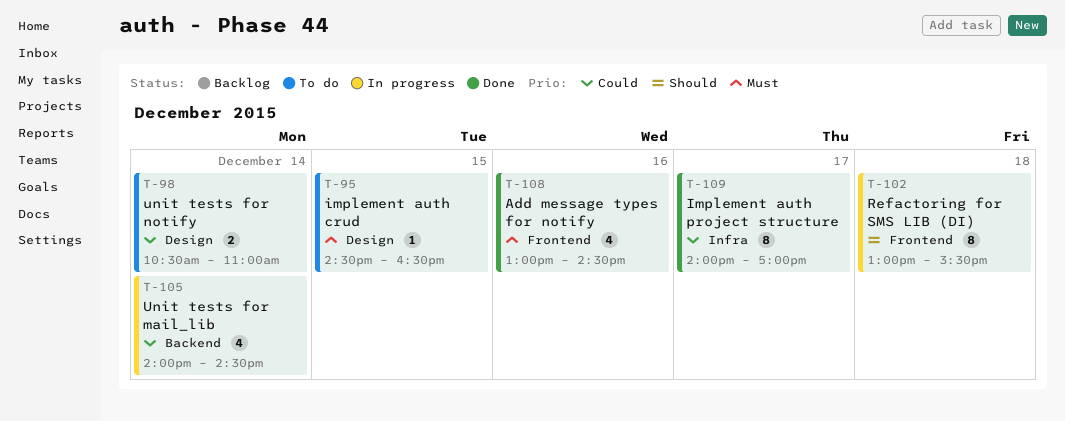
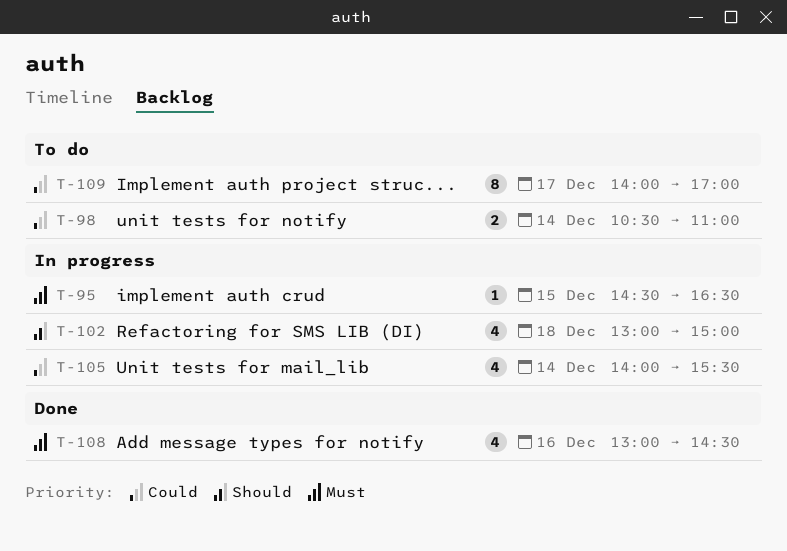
T-95, status: To do -> In progress
T-102, estimate: 8 -> 4
T-102, ends: 15:30 -> 15:00
T-105, ends: 14:30 -> 15:30
T-109, status: Done -> To do

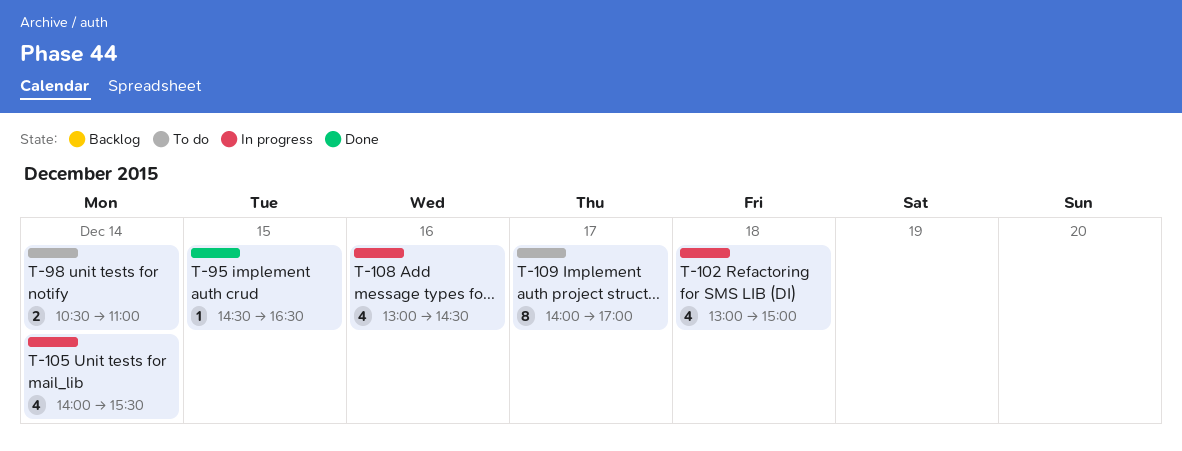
T-95, status: In progress -> Done
T-108, status: Done -> In progress

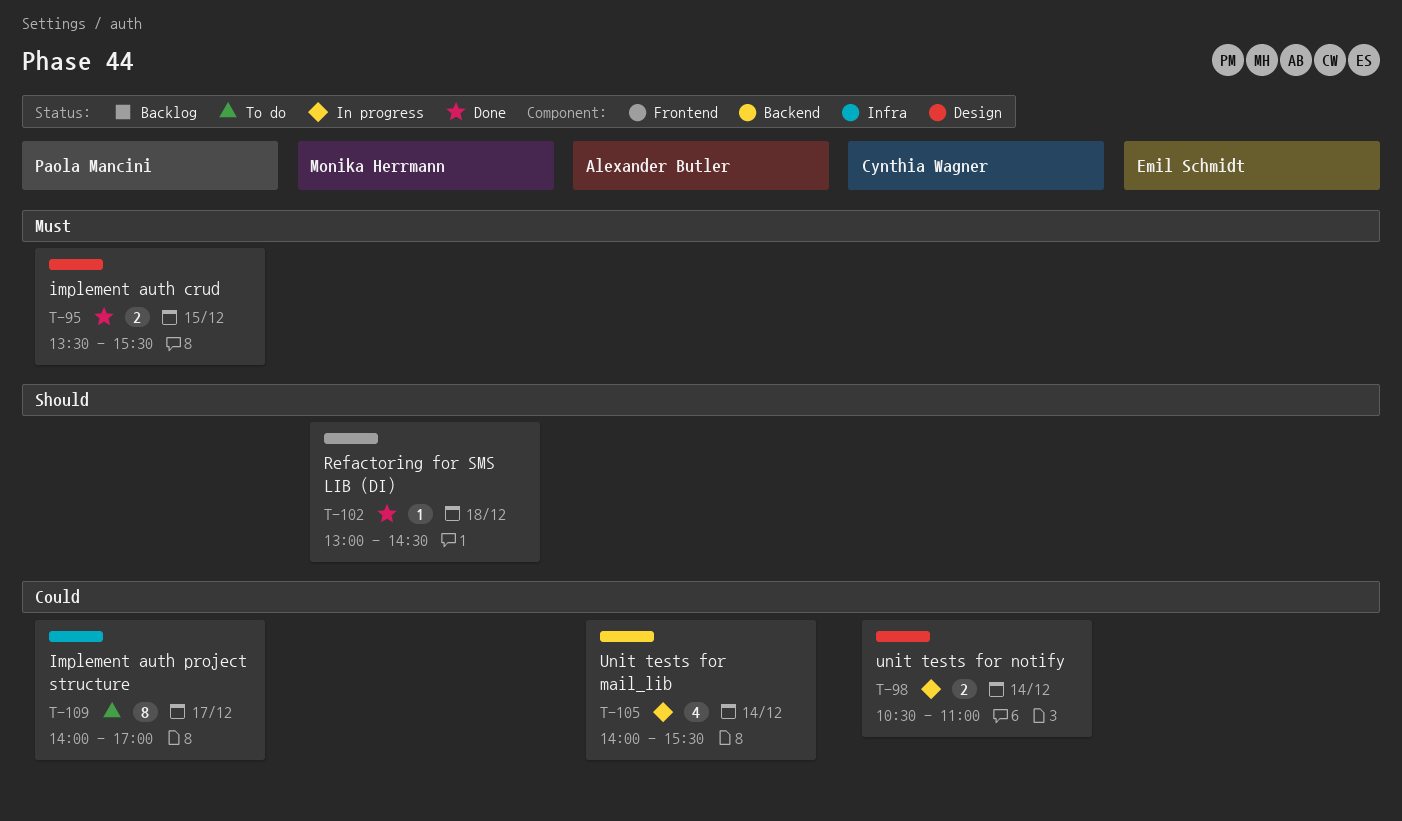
T-95, estimate: 1 -> 2
T-95, begins: 14:30 -> 13:30
T-95, ends: 16:30 -> 15:30
T-98, status: To do -> In progress
T-102, status: In progress -> Done
T-102, estimate: 4 -> 1
T-102, ends: 15:00 -> 14:30
T-108: present -> none

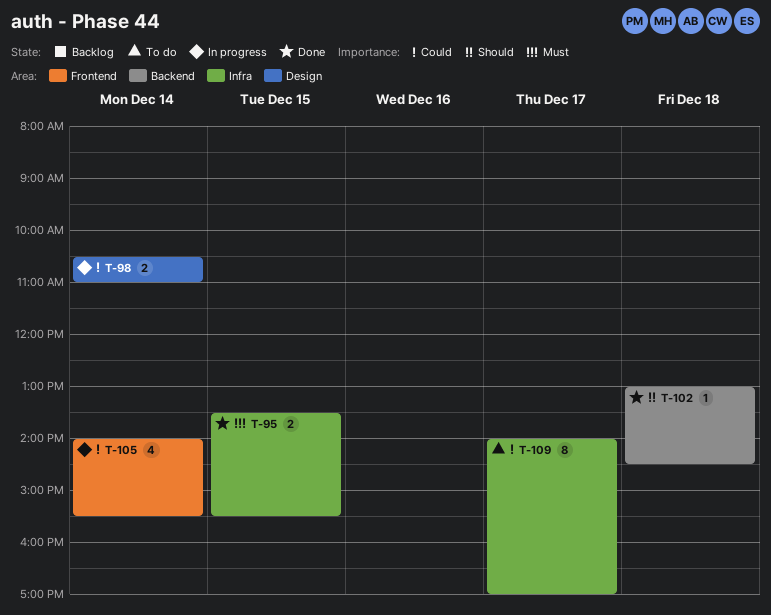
T-95, label: Design -> Infra
T-102, label: Frontend -> Backend
T-105, label: Backend -> Frontend

